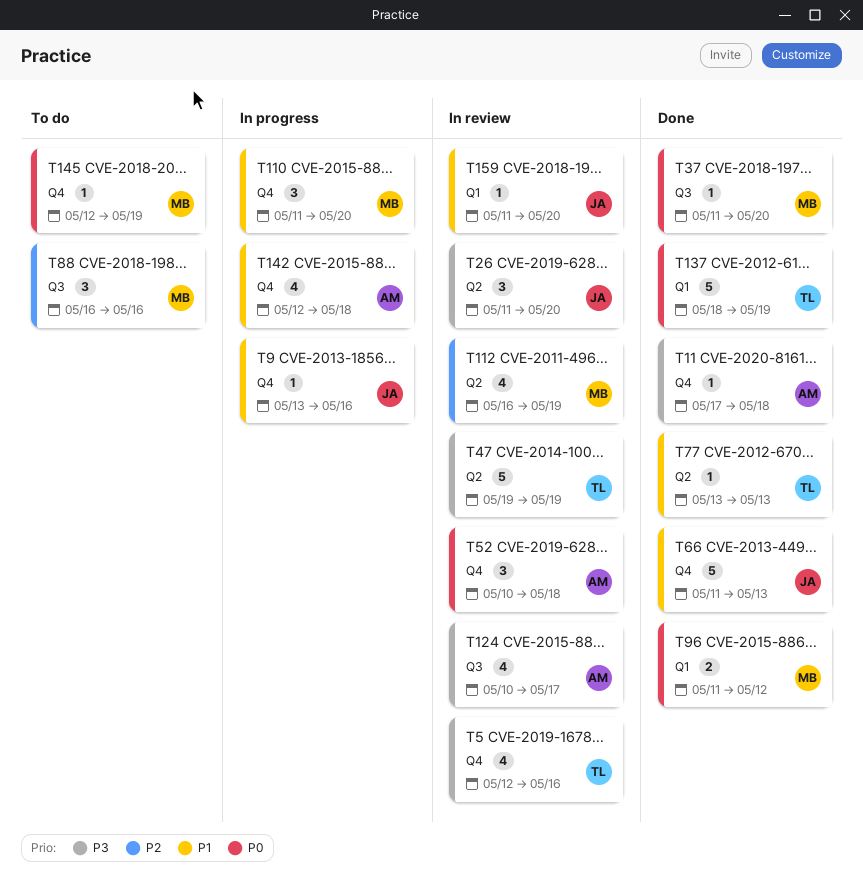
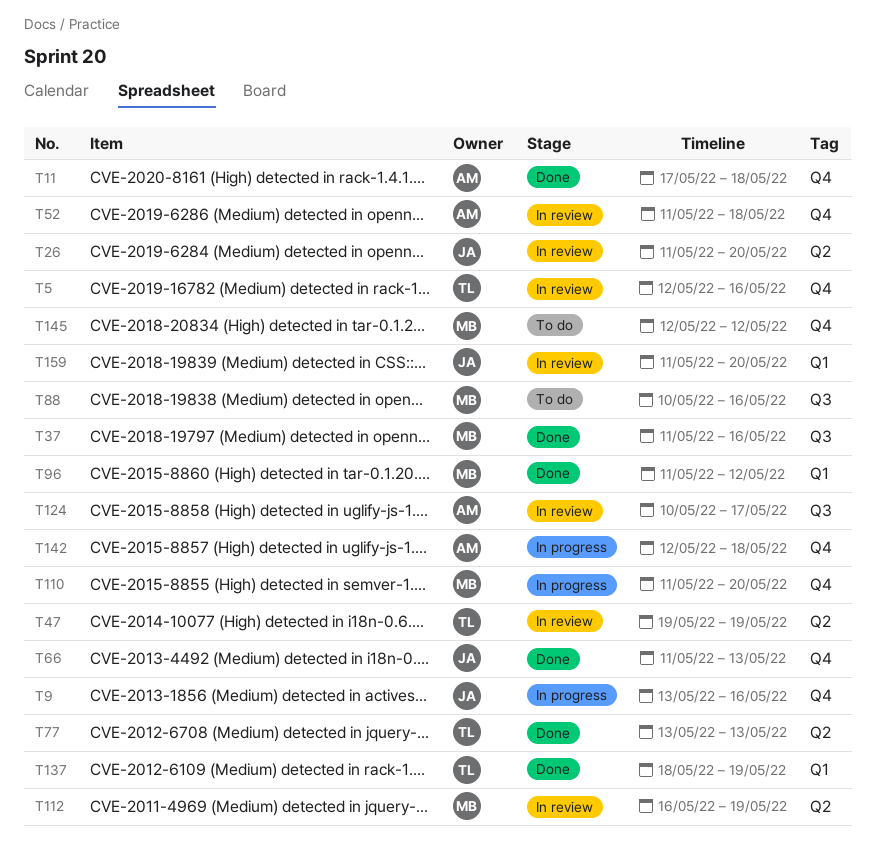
T37, due: May 20 -> May 16
T52, start: May 10 -> May 11
T88, start: May 16 -> May 10
T145, due: May 19 -> May 12

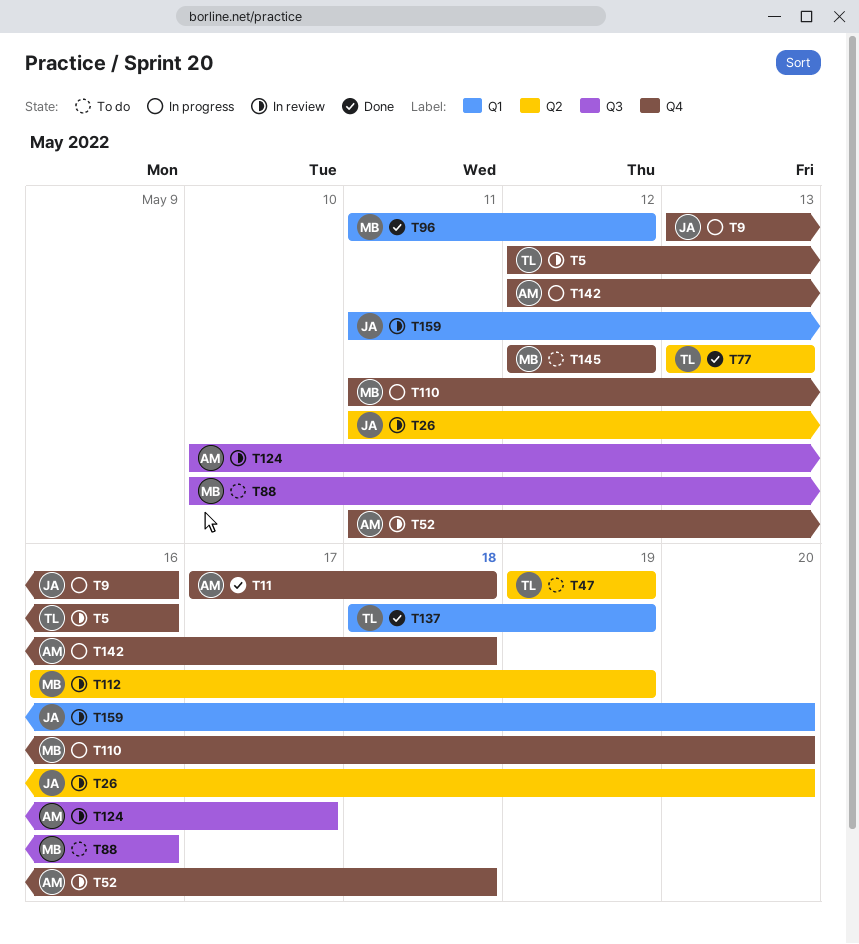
T37: present -> none
T47, status: In review -> To do
T66: present -> none

